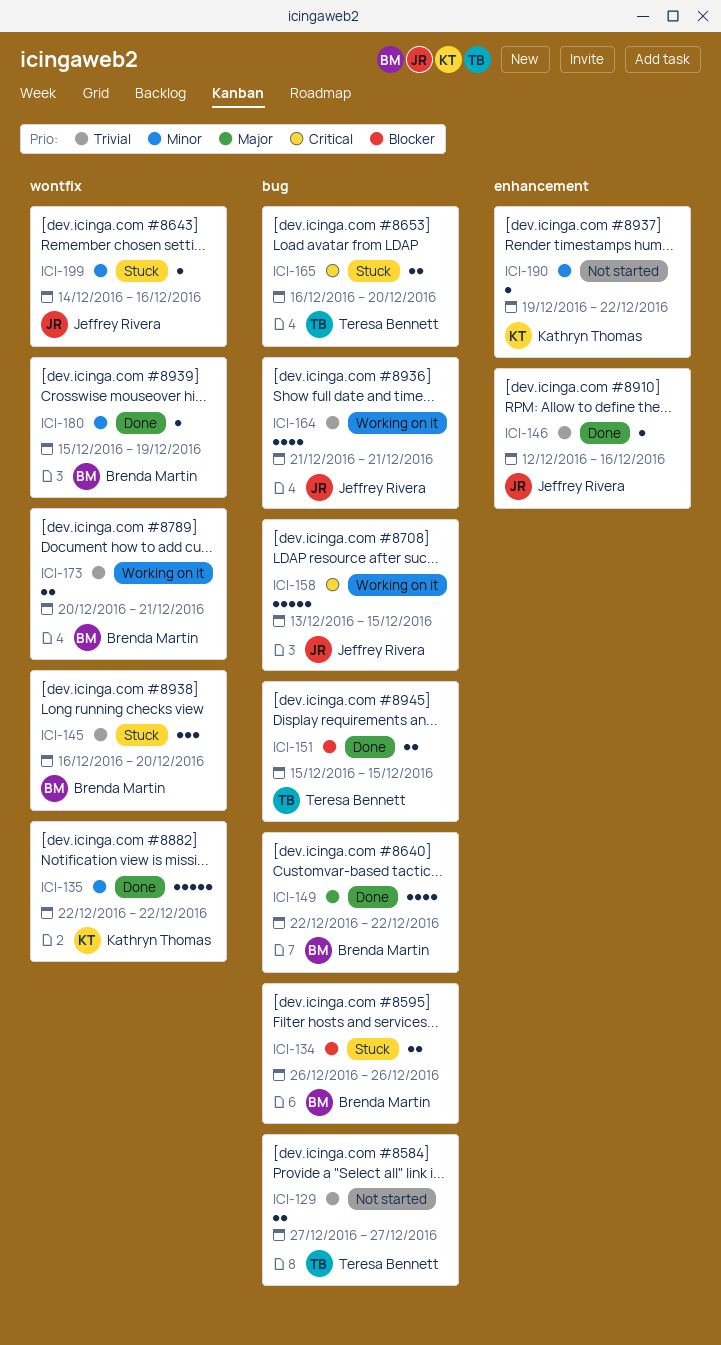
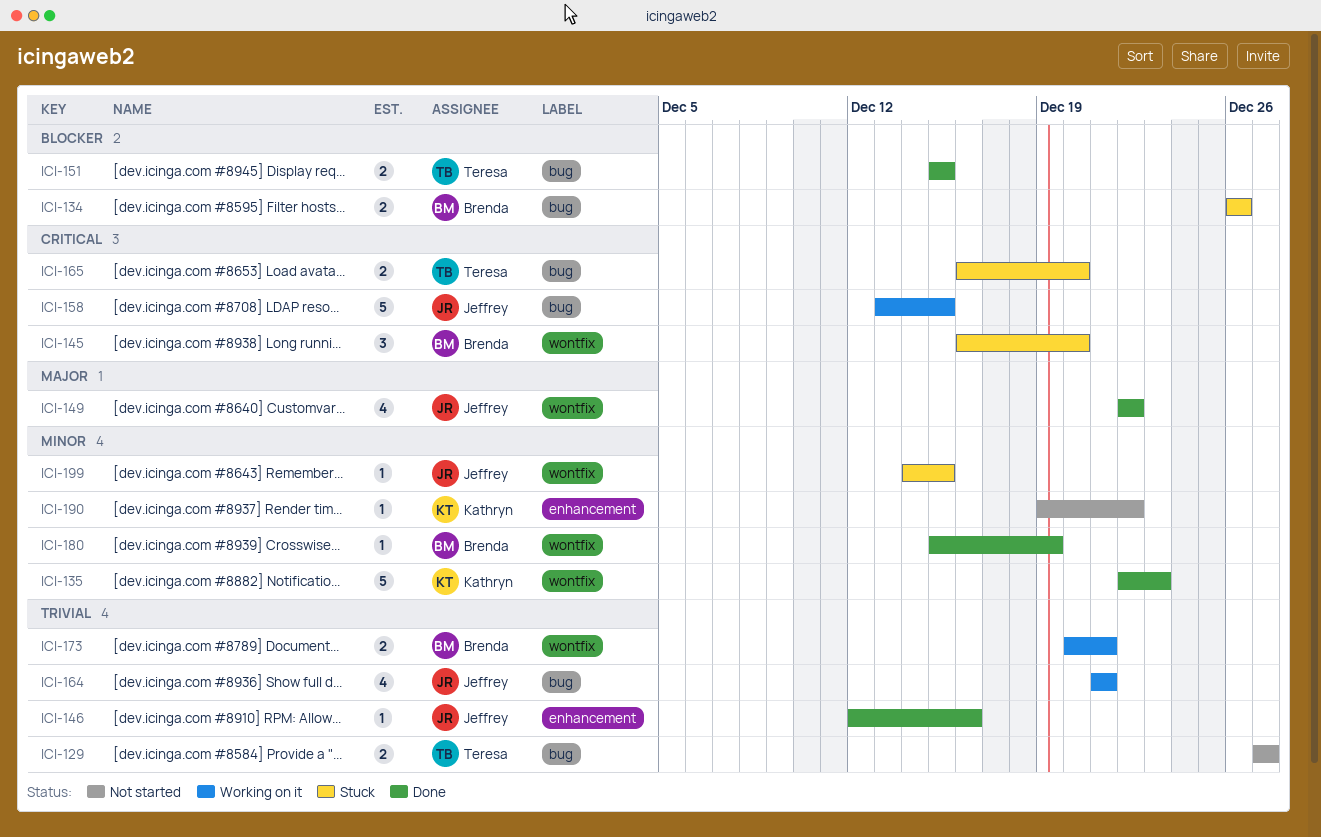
ICI-135, due: Dec 22 -> Dec 23
ICI-145, priority: Trivial -> Critical
ICI-149, owner: Brenda Martin -> Jeffrey Rivera
ICI-149, label: bug -> wontfix
ICI-199, due: Dec 16 -> Dec 15

